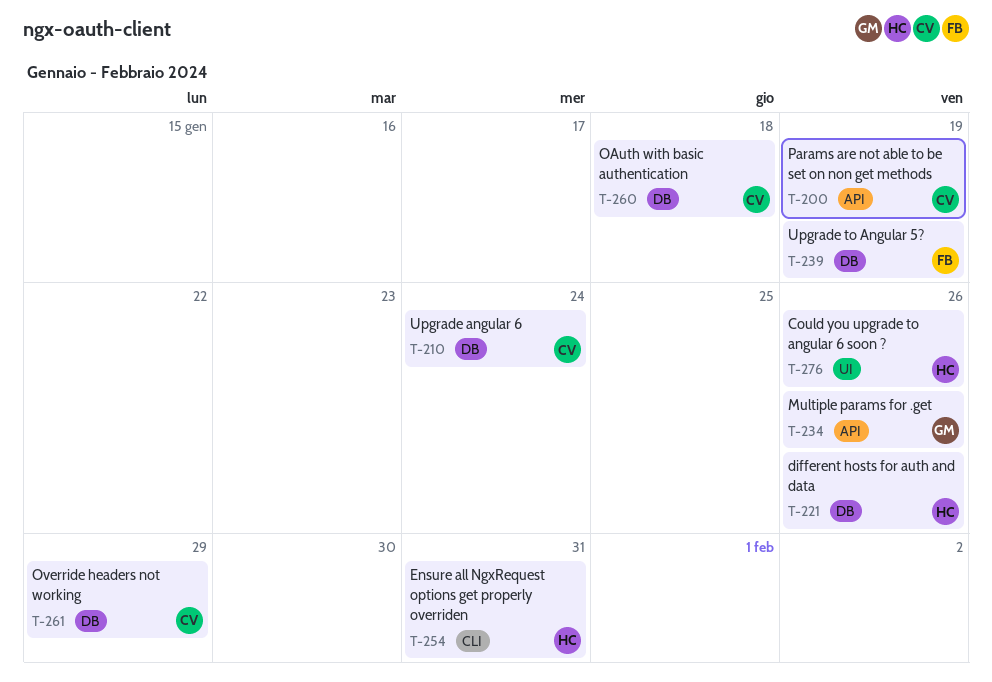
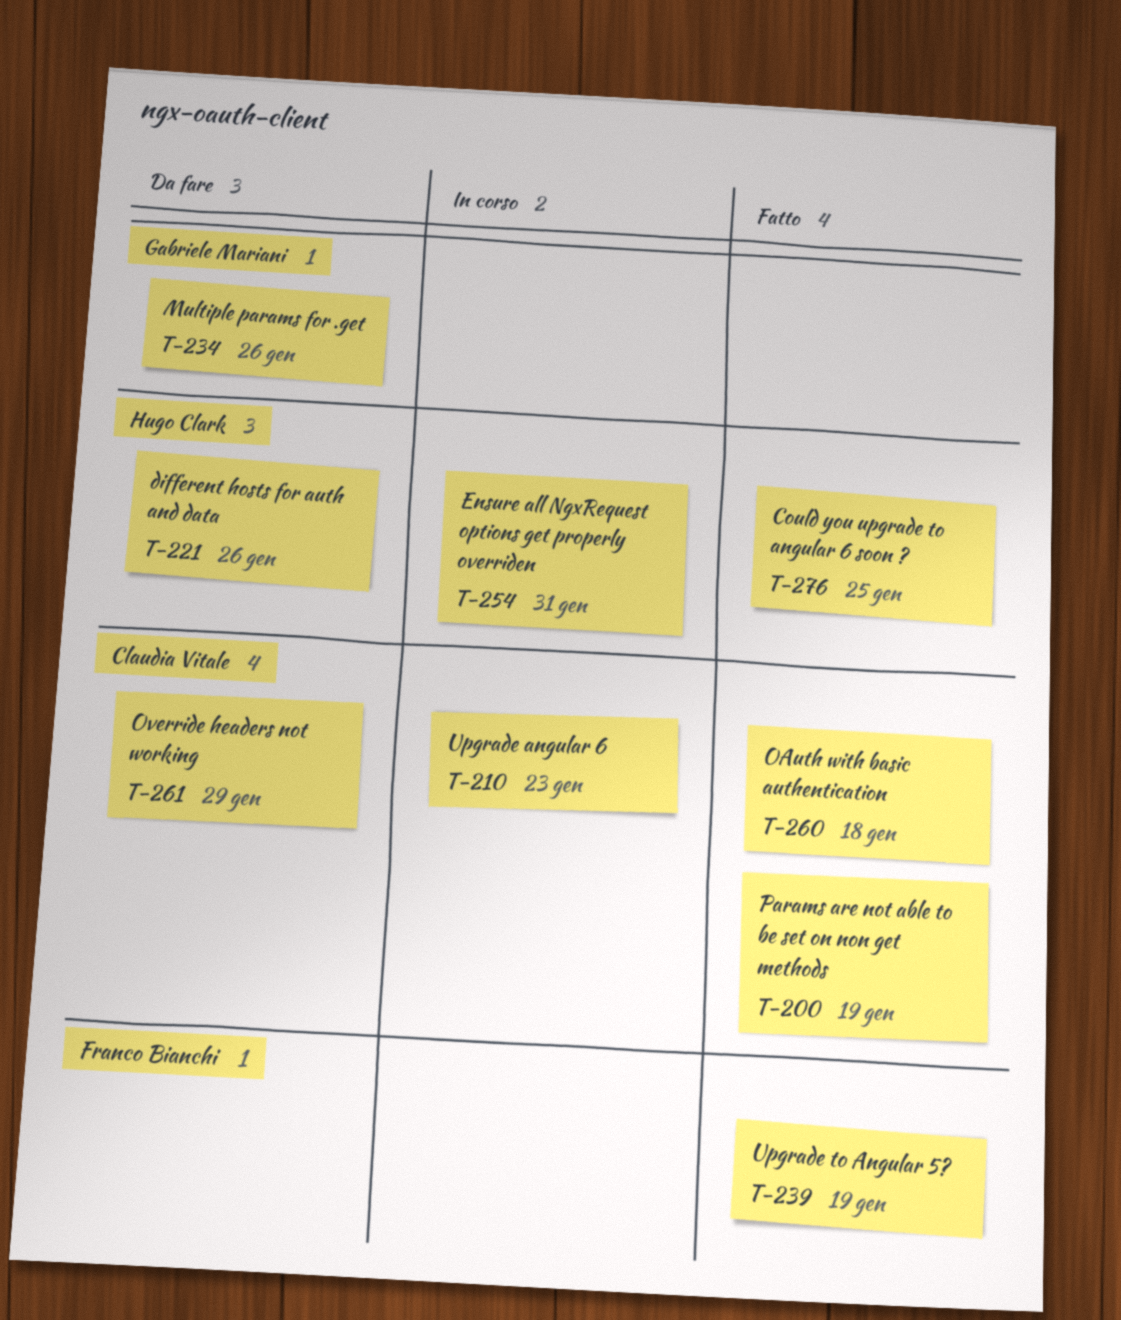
T-210, due: Jan 24 -> Jan 23
T-276, due: Jan 26 -> Jan 25

